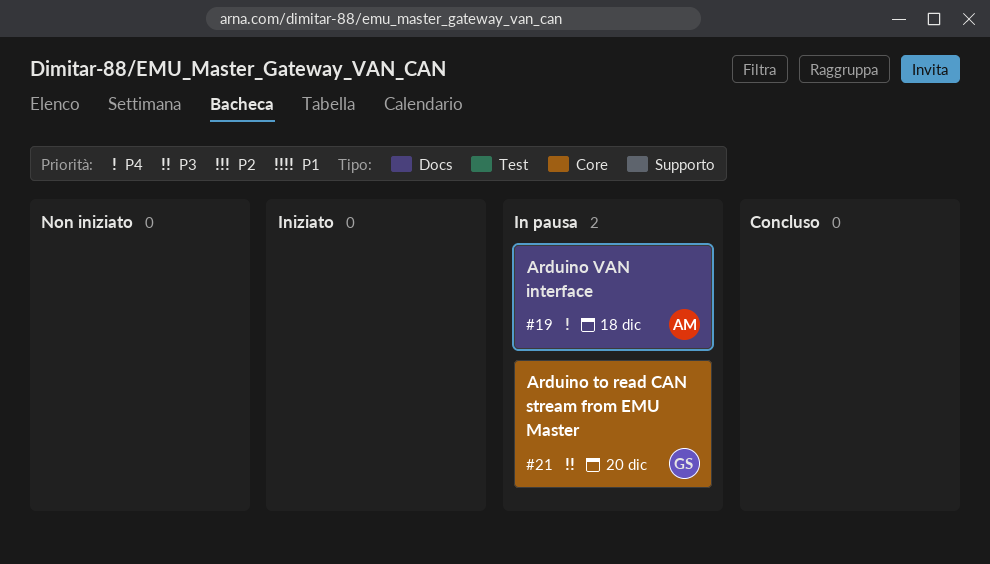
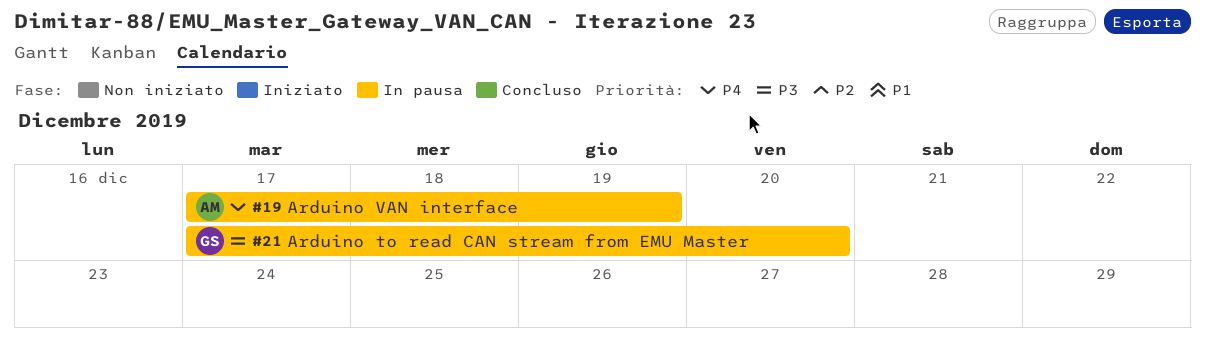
#19, due: Dec 18 -> Dec 19

